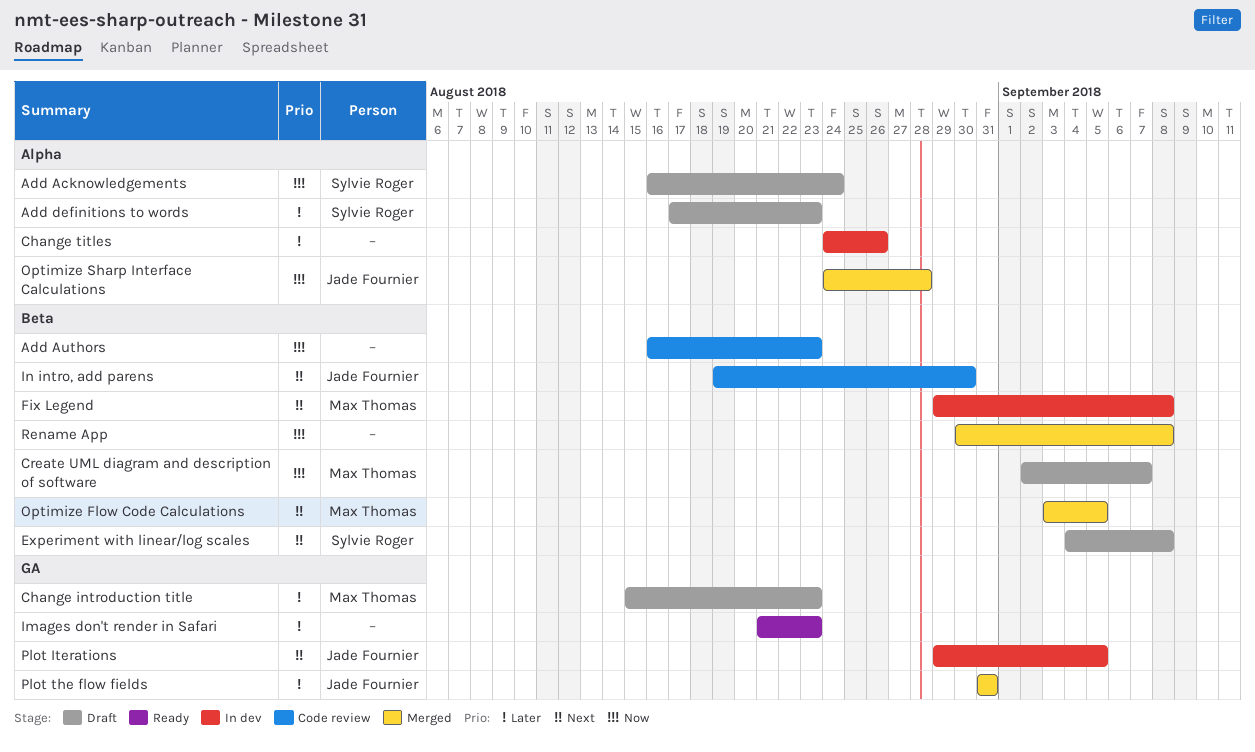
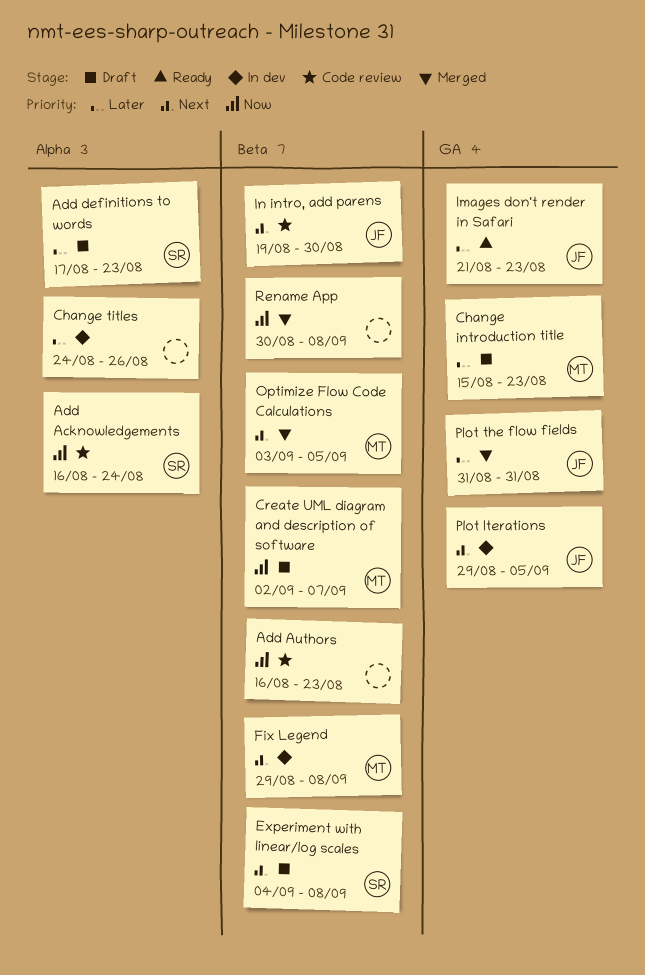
Add Acknowledgements, status: Draft -> Code review
Images don't render in Safari, owner: none -> Jade Fournier
Optimize Sharp Interface Calculations: present -> none

